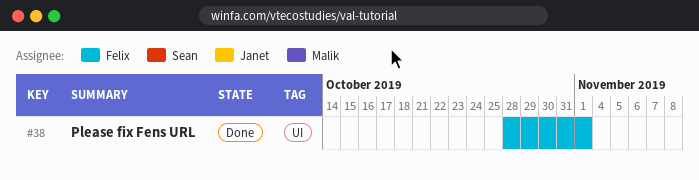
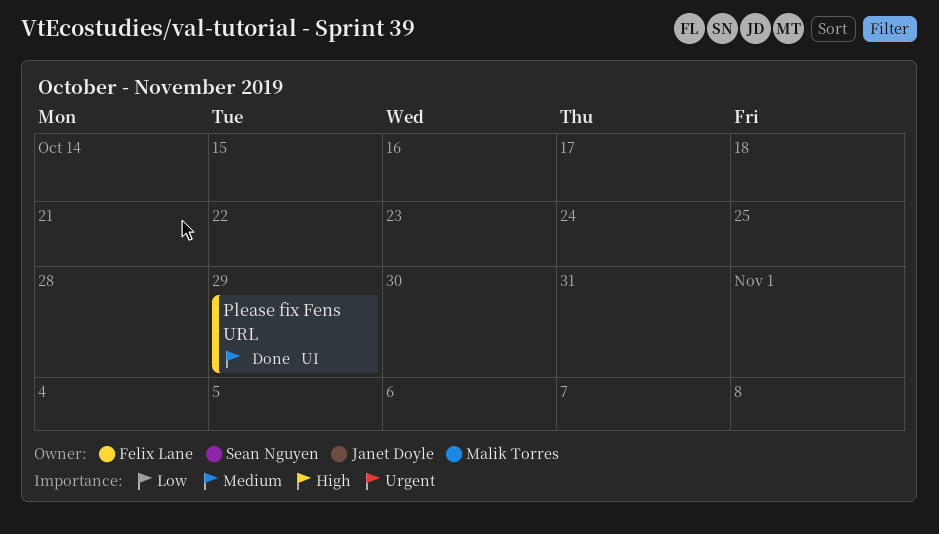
Please fix Fens URL, due: Nov 1 -> Oct 29

